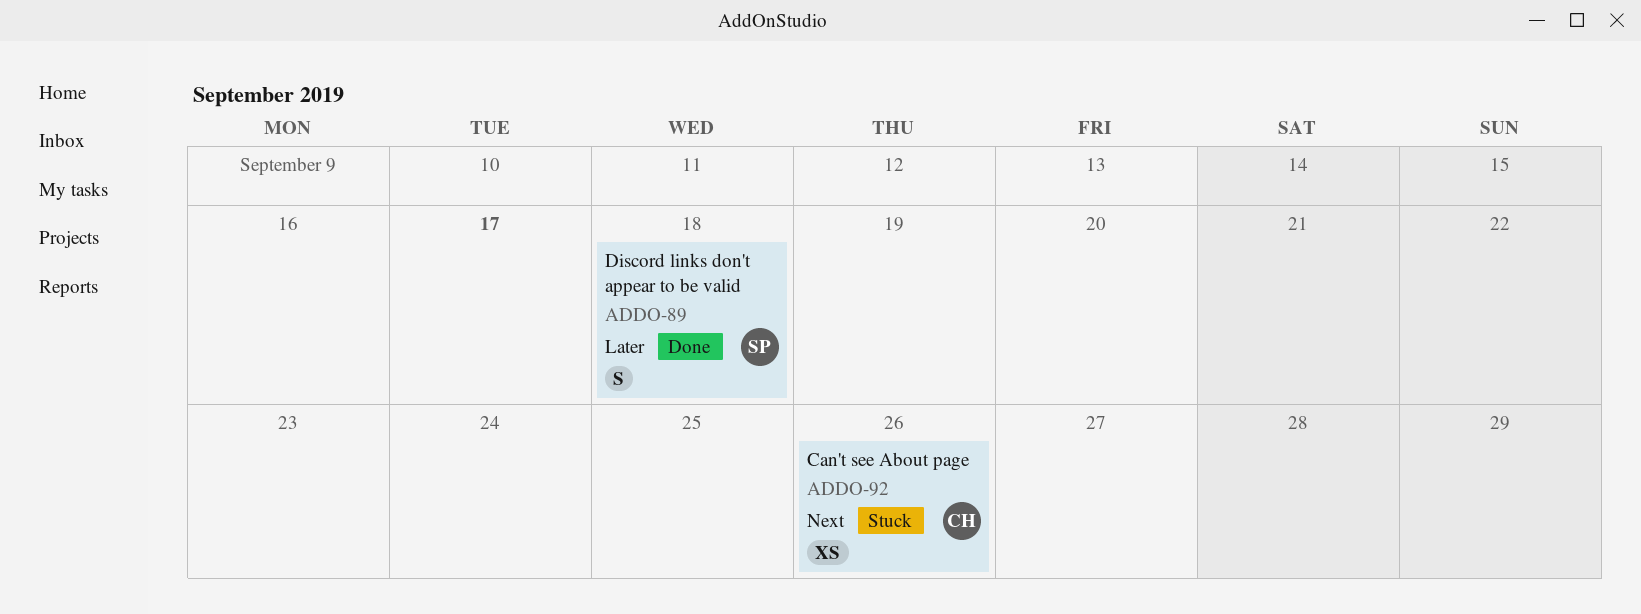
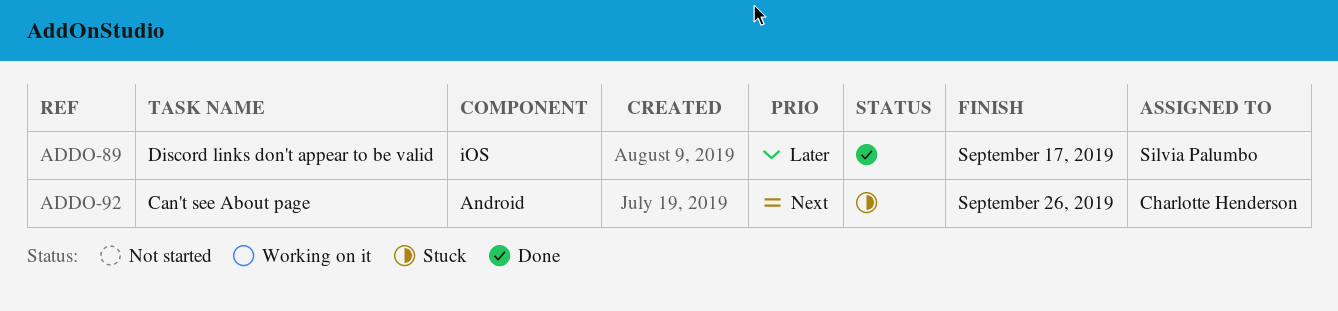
ADDO-89, due: Sep 18 -> Sep 17

